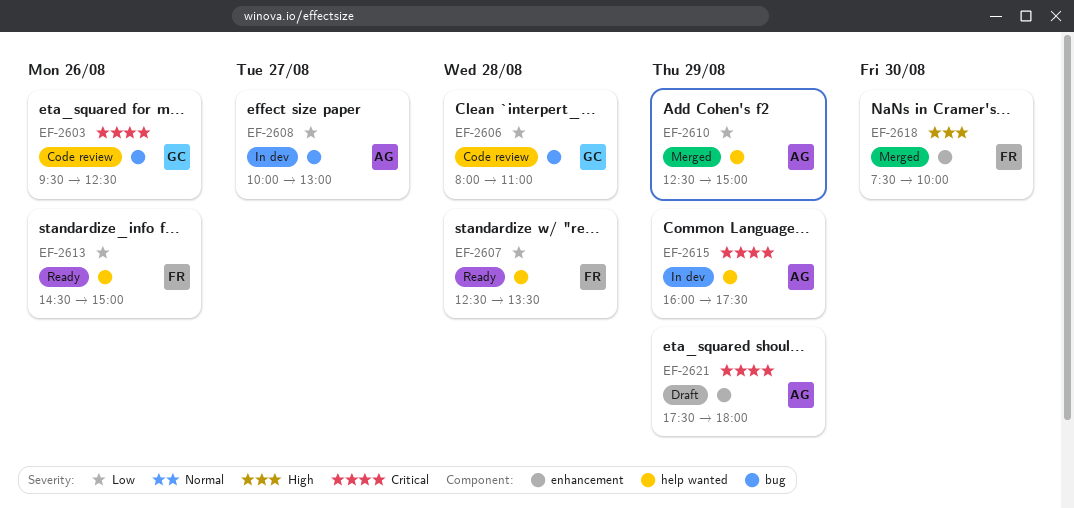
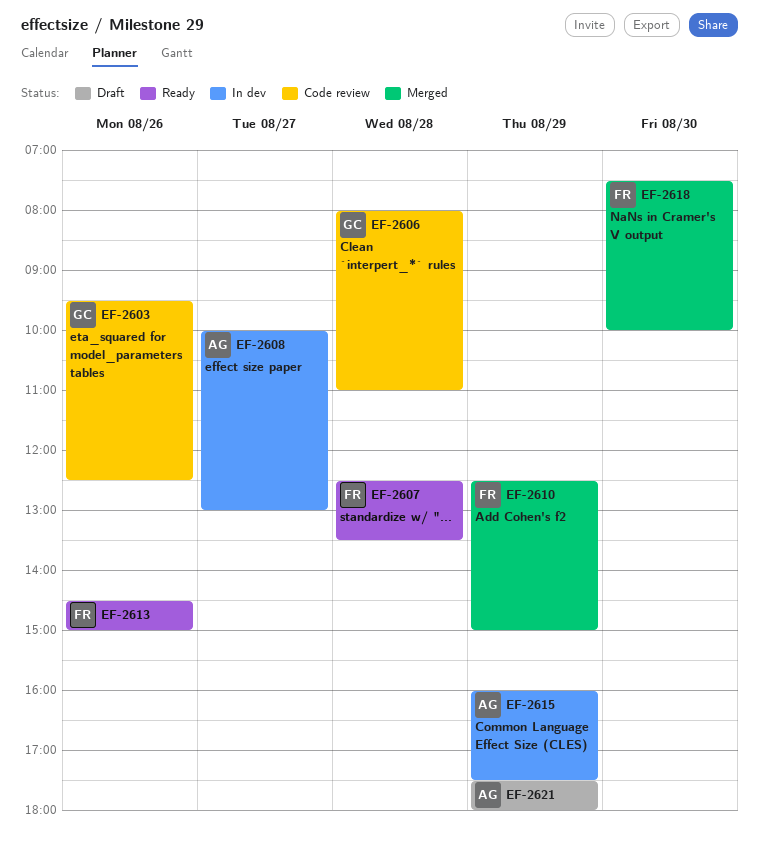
EF-2610, owner: AG -> FR

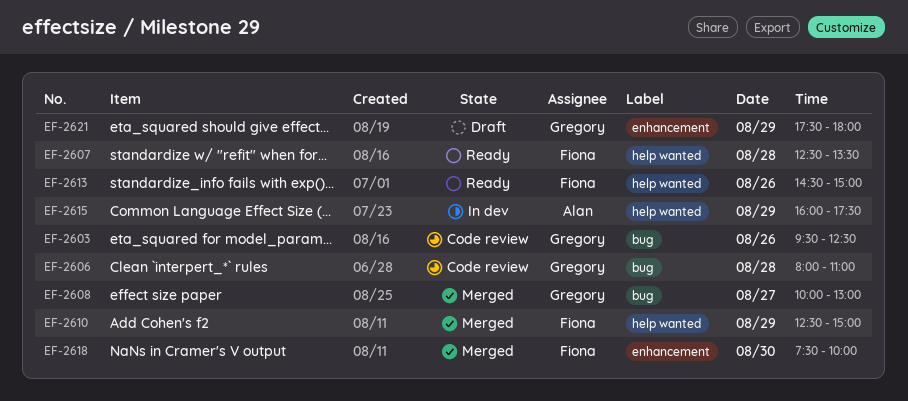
EF-2608, status: In dev -> Merged
EF-2608, owner: Alan -> Gregory
EF-2621, owner: Alan -> Gregory

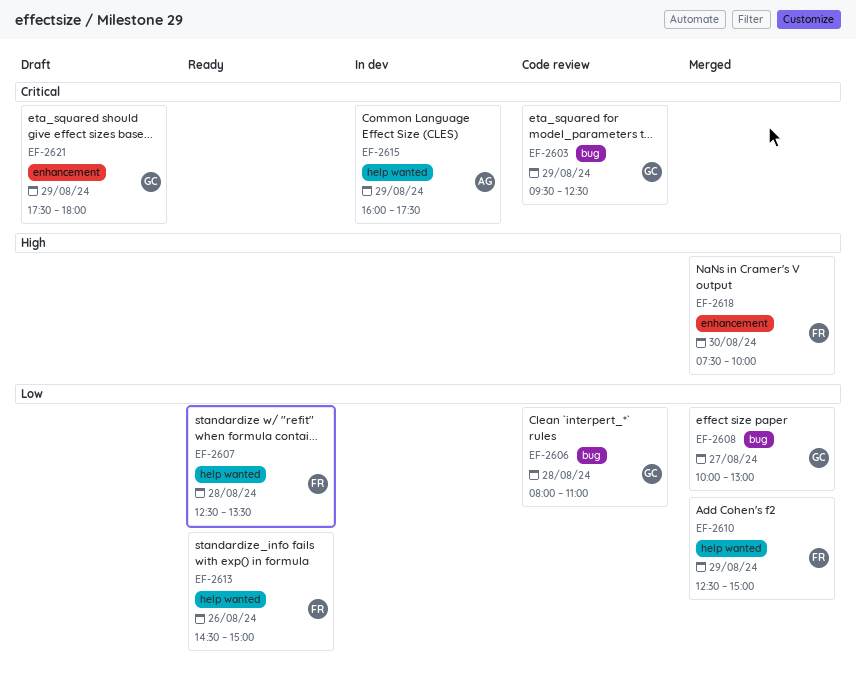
EF-2603, day: Aug 26 -> Aug 29

